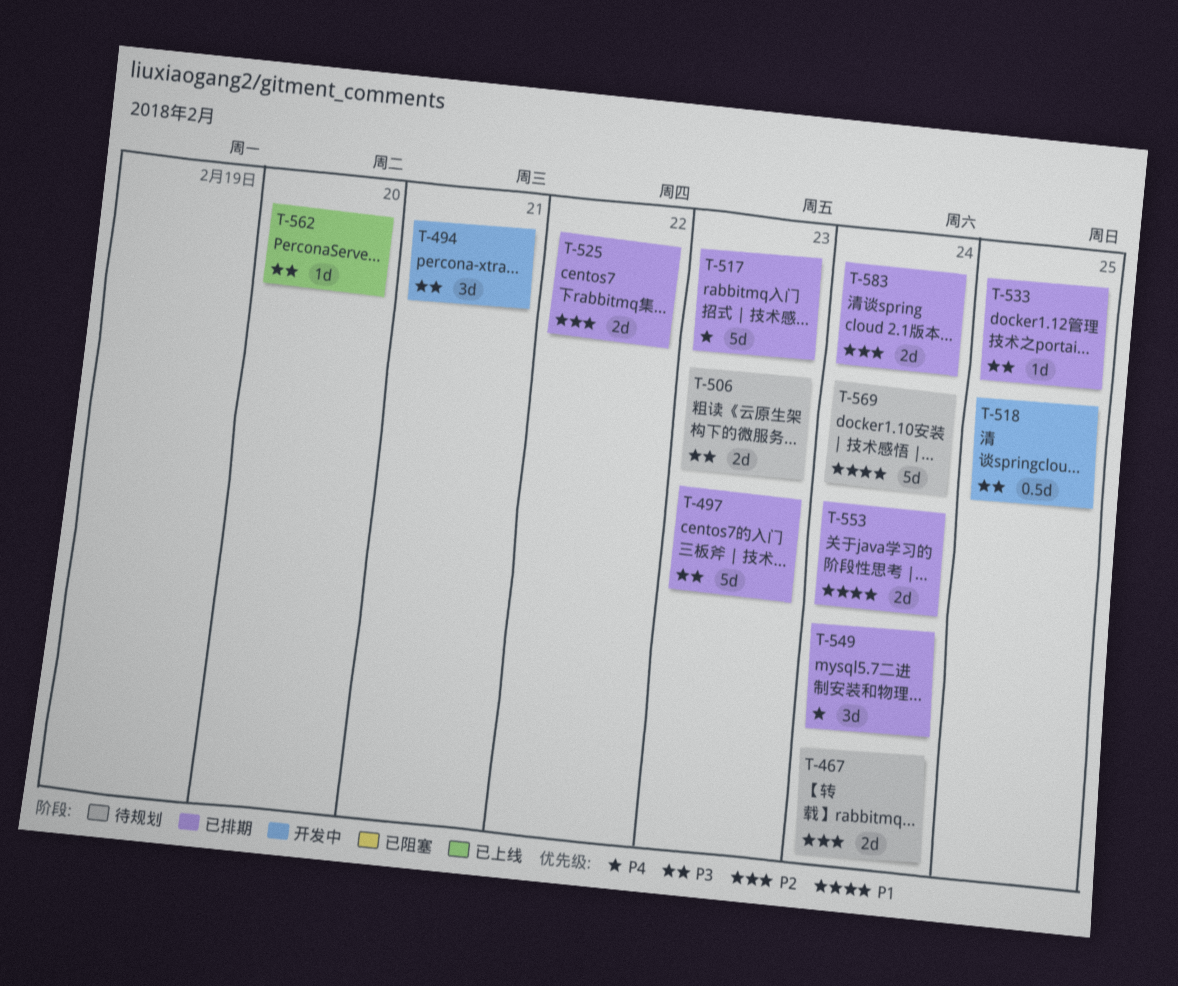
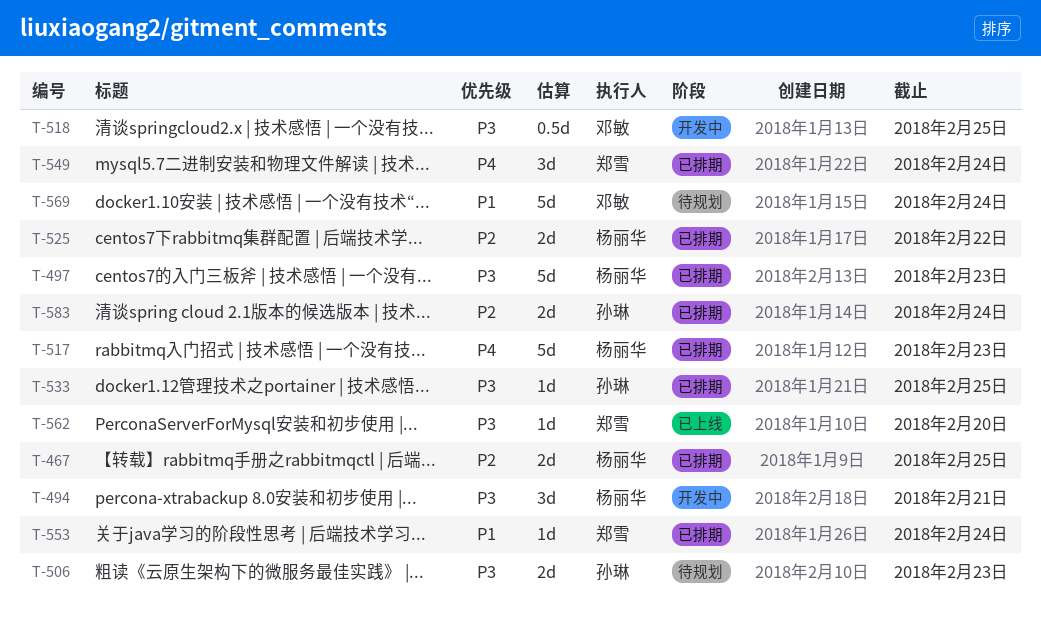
T-467, status: 待规划 -> 已排期
T-467, due: Feb 24 -> Feb 25
T-553, estimate: 2d -> 1d

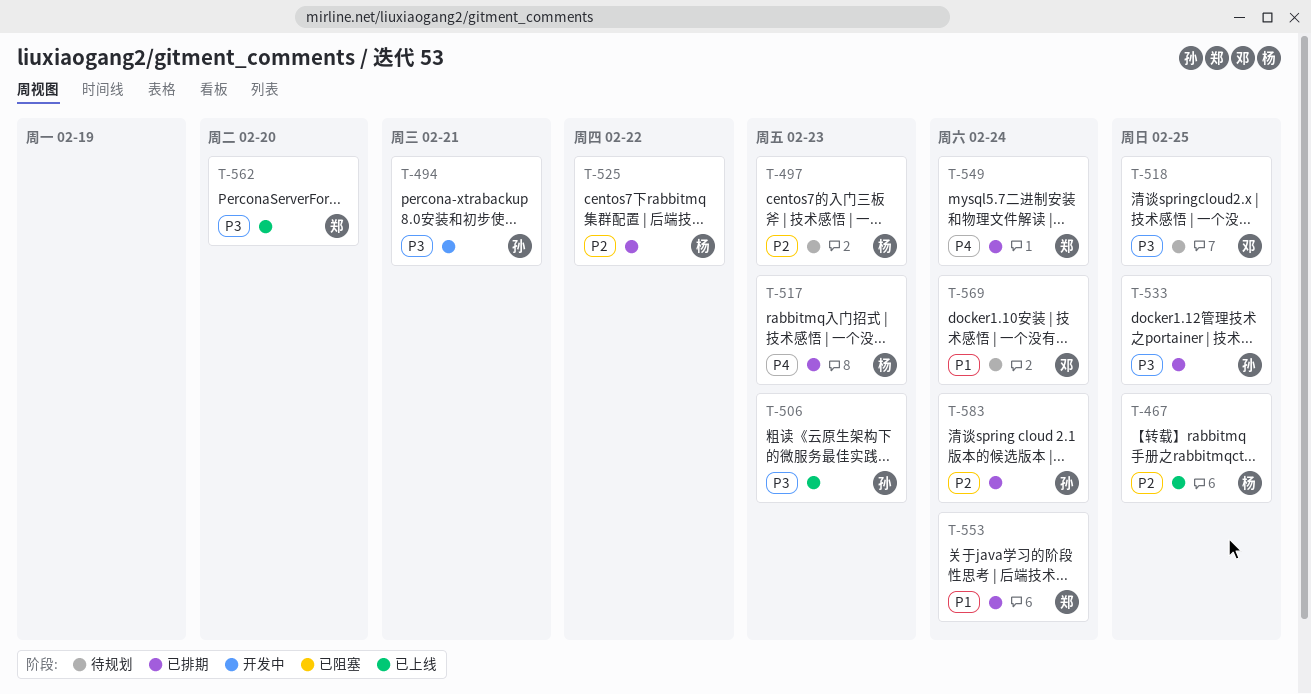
T-467, status: 已排期 -> 已上线
T-494, owner: 杨丽华 -> 孙琳
T-497, status: 已排期 -> 待规划
T-497, priority: P3 -> P2
T-506, status: 待规划 -> 已上线
T-518, status: 开发中 -> 待规划

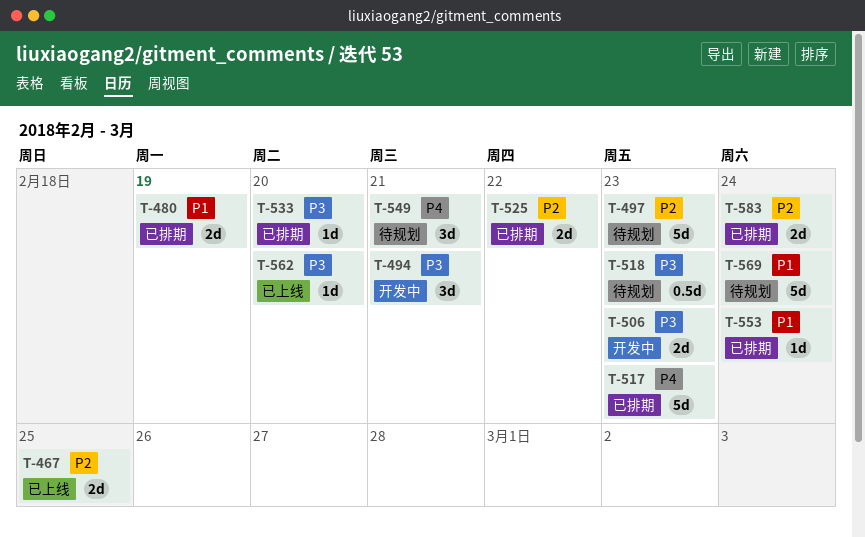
T-480: none -> present
T-506, status: 已上线 -> 开发中
T-518, due: Feb 25 -> Feb 23
T-533, due: Feb 25 -> Feb 20
T-549, status: 已排期 -> 待规划
T-549, due: Feb 24 -> Feb 21

